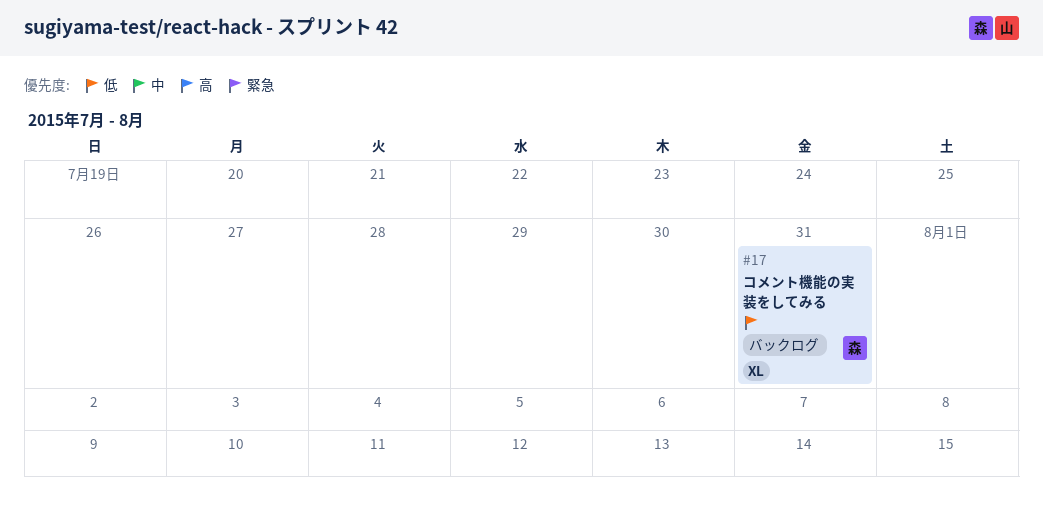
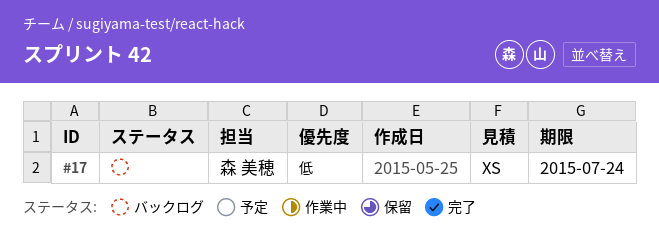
#17, estimate: XL -> XS
#17, due: Jul 31 -> Jul 24

